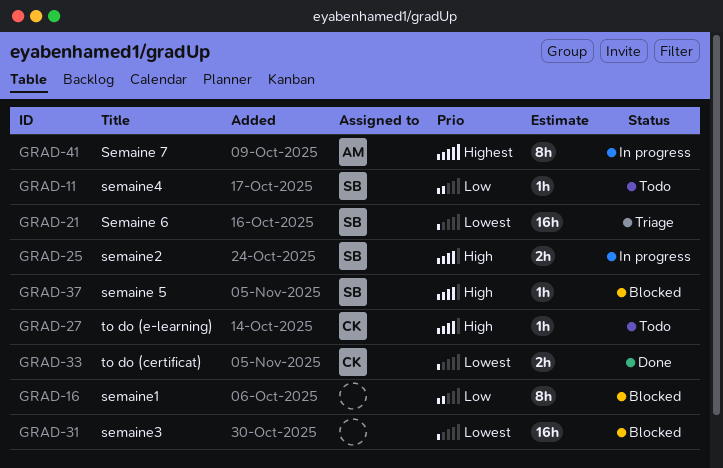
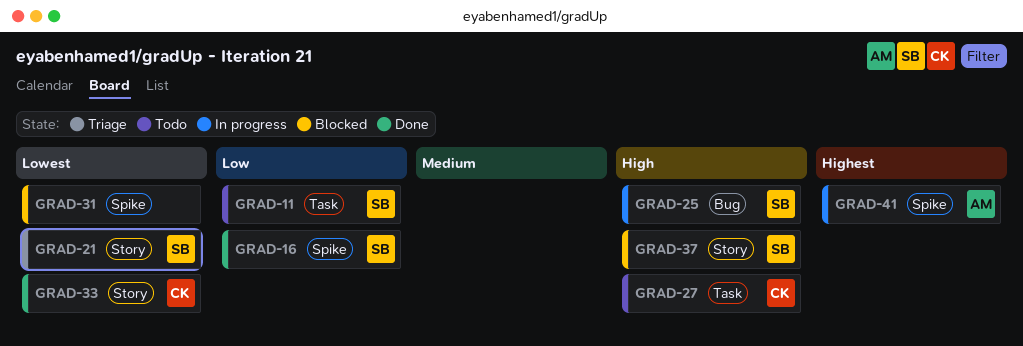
GRAD-16, status: Blocked -> Done
GRAD-16, owner: none -> SB

